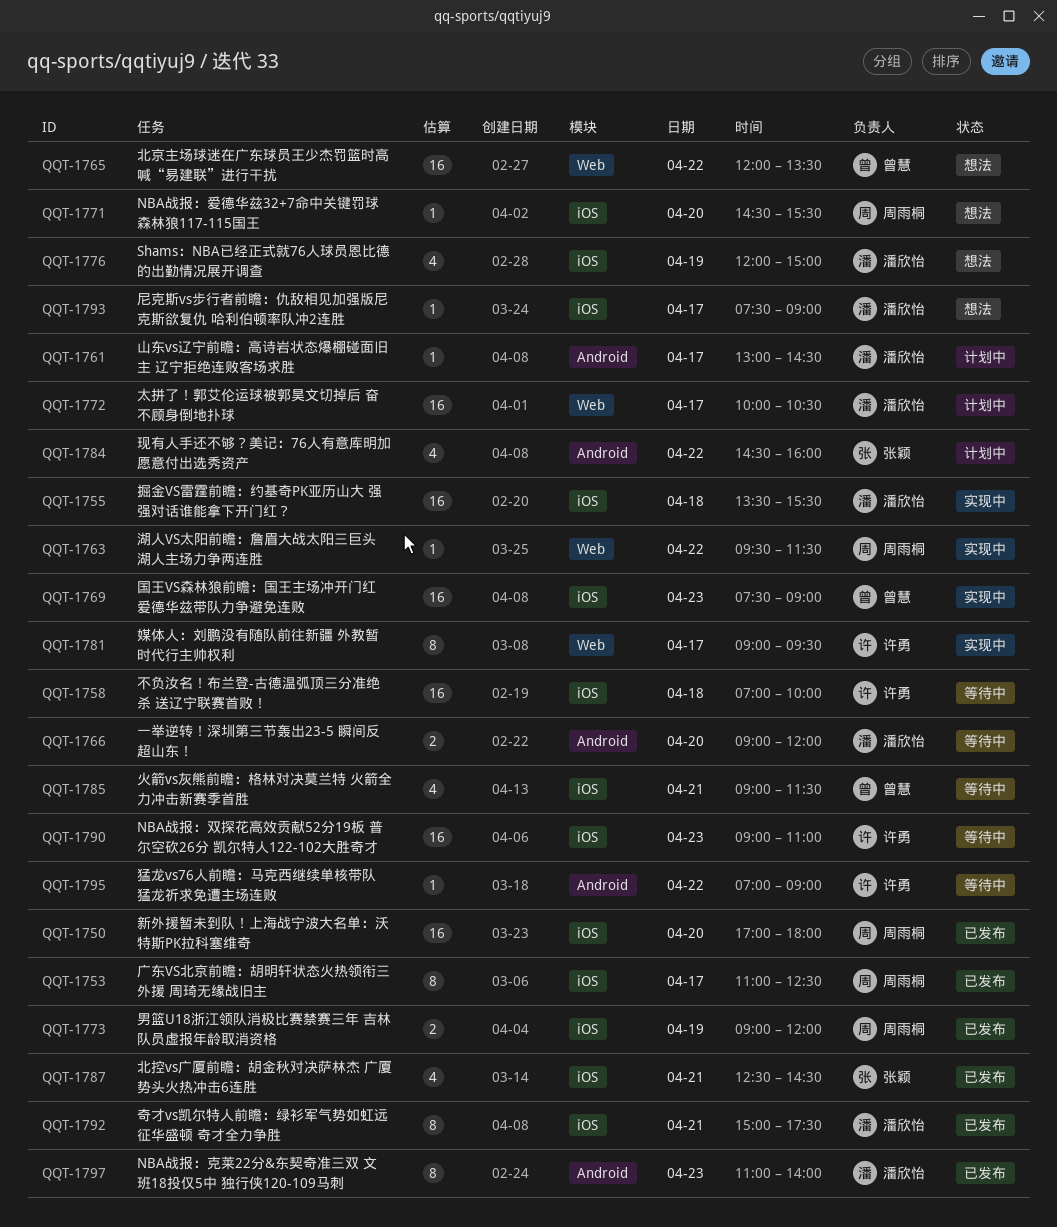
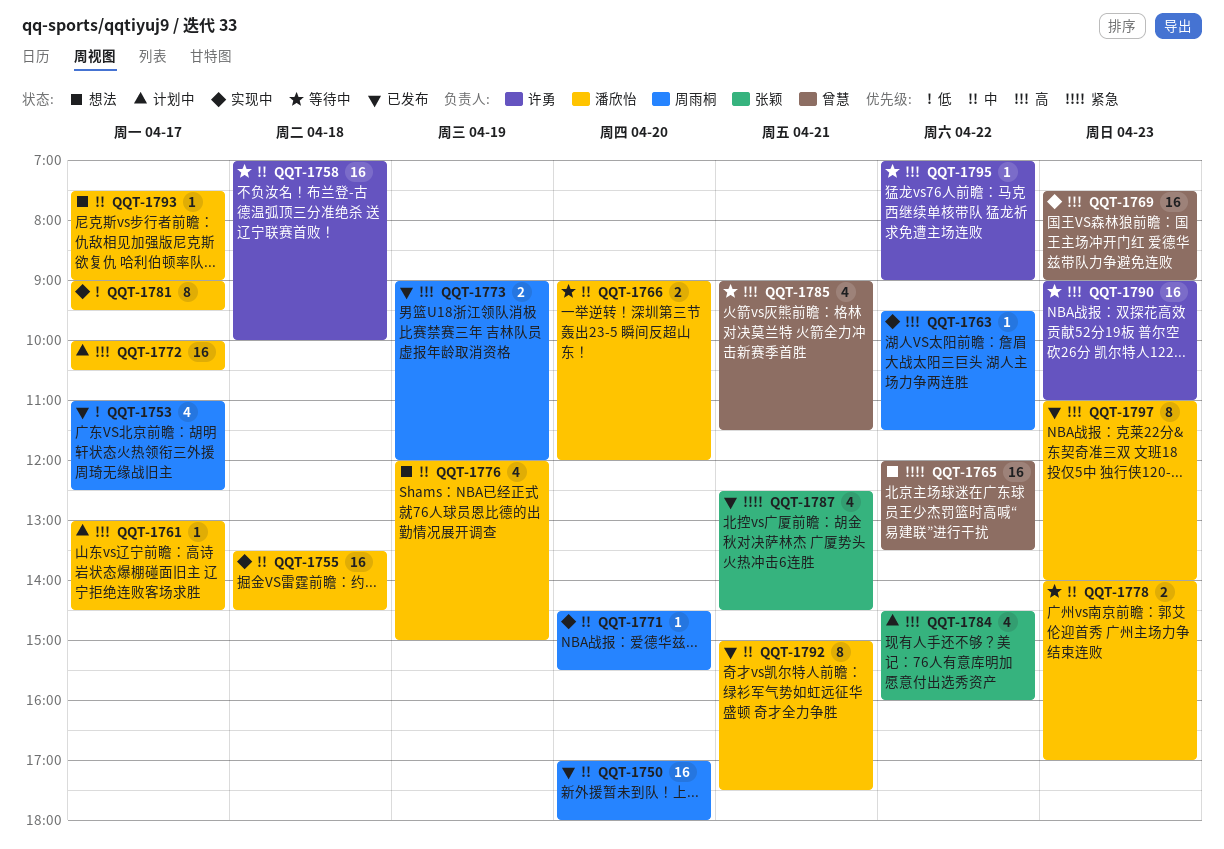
QQT-1753, estimate: 8 -> 4
QQT-1755, ends: 15:30 -> 14:30
QQT-1771, status: 想法 -> 实现中
QQT-1778: none -> present
QQT-1781, owner: 许勇 -> 潘欣怡

